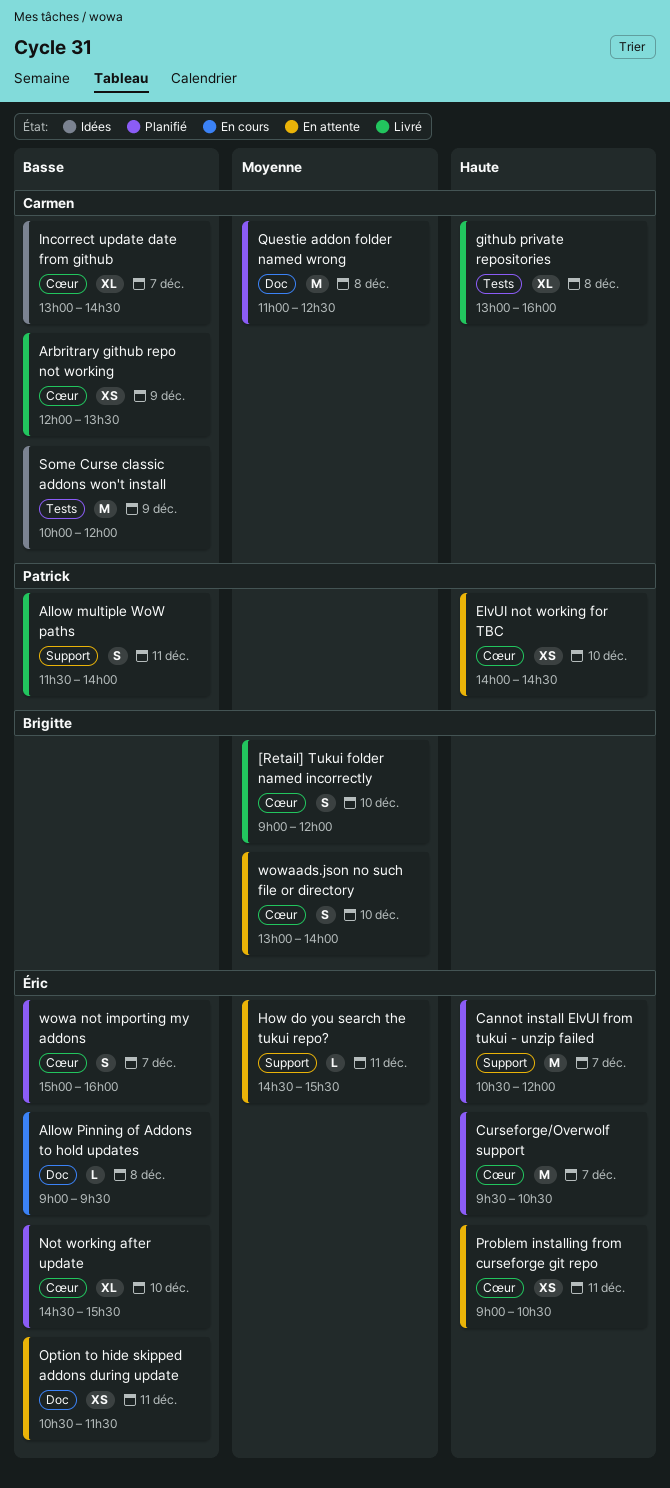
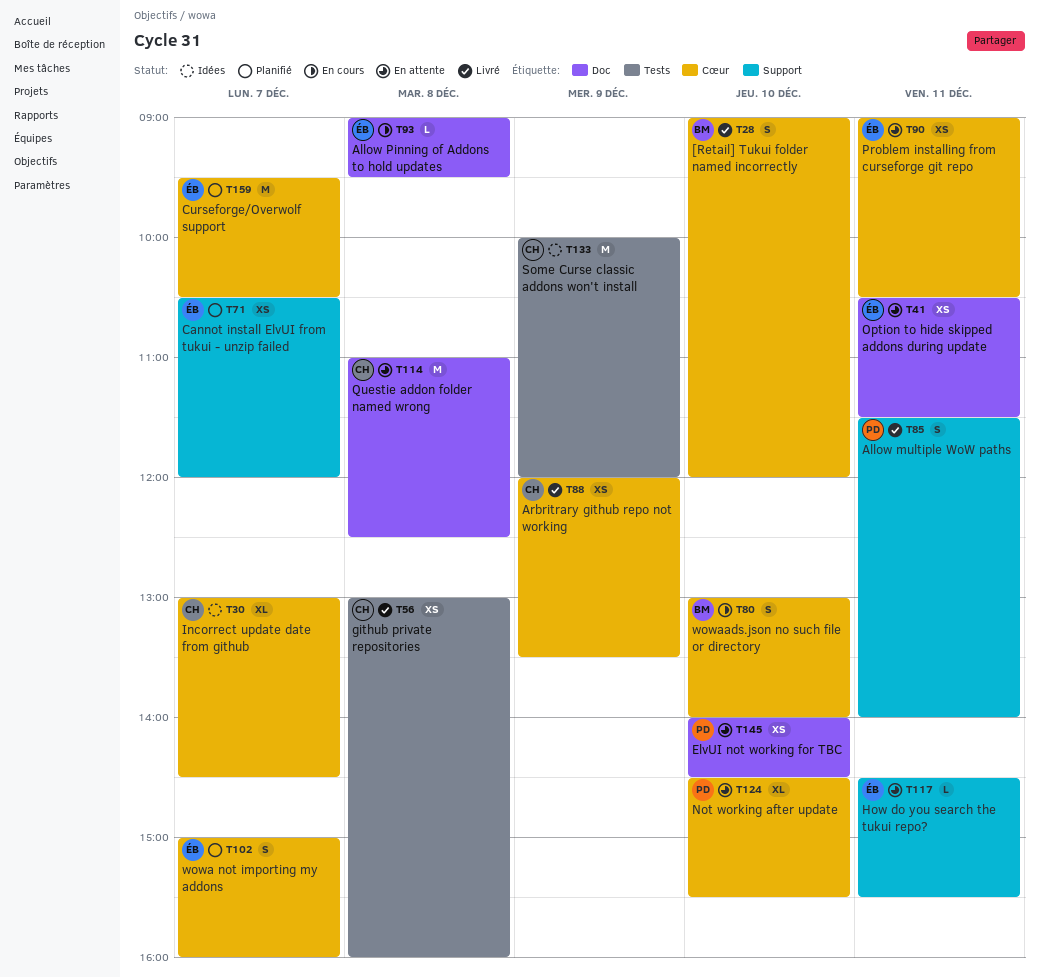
Cannot install ElvUI from tukui - unzip failed, estimate: M -> XS
ElvUI not working for TBC, label: Cœur -> Doc
github private repositories, estimate: XL -> XS
Not working after update, status: Planifié -> En attente
Not working after update, owner: Éric -> Patrick
Questie addon folder named wrong, status: Planifié -> En attente
wowaads.json no such file or directory, status: En attente -> En cours

